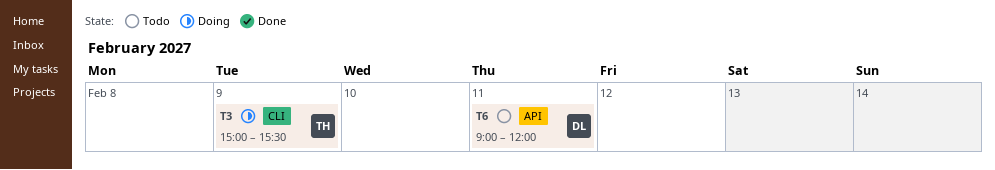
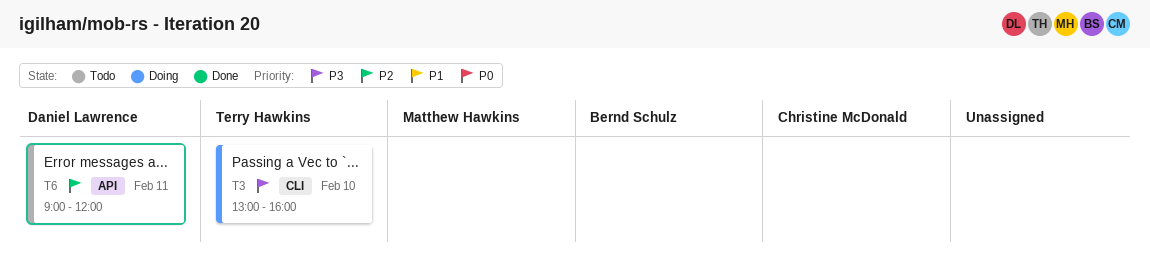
T3, day: Feb 9 -> Feb 10
T3, begins: 15:00 -> 13:00
T3, ends: 15:30 -> 16:00

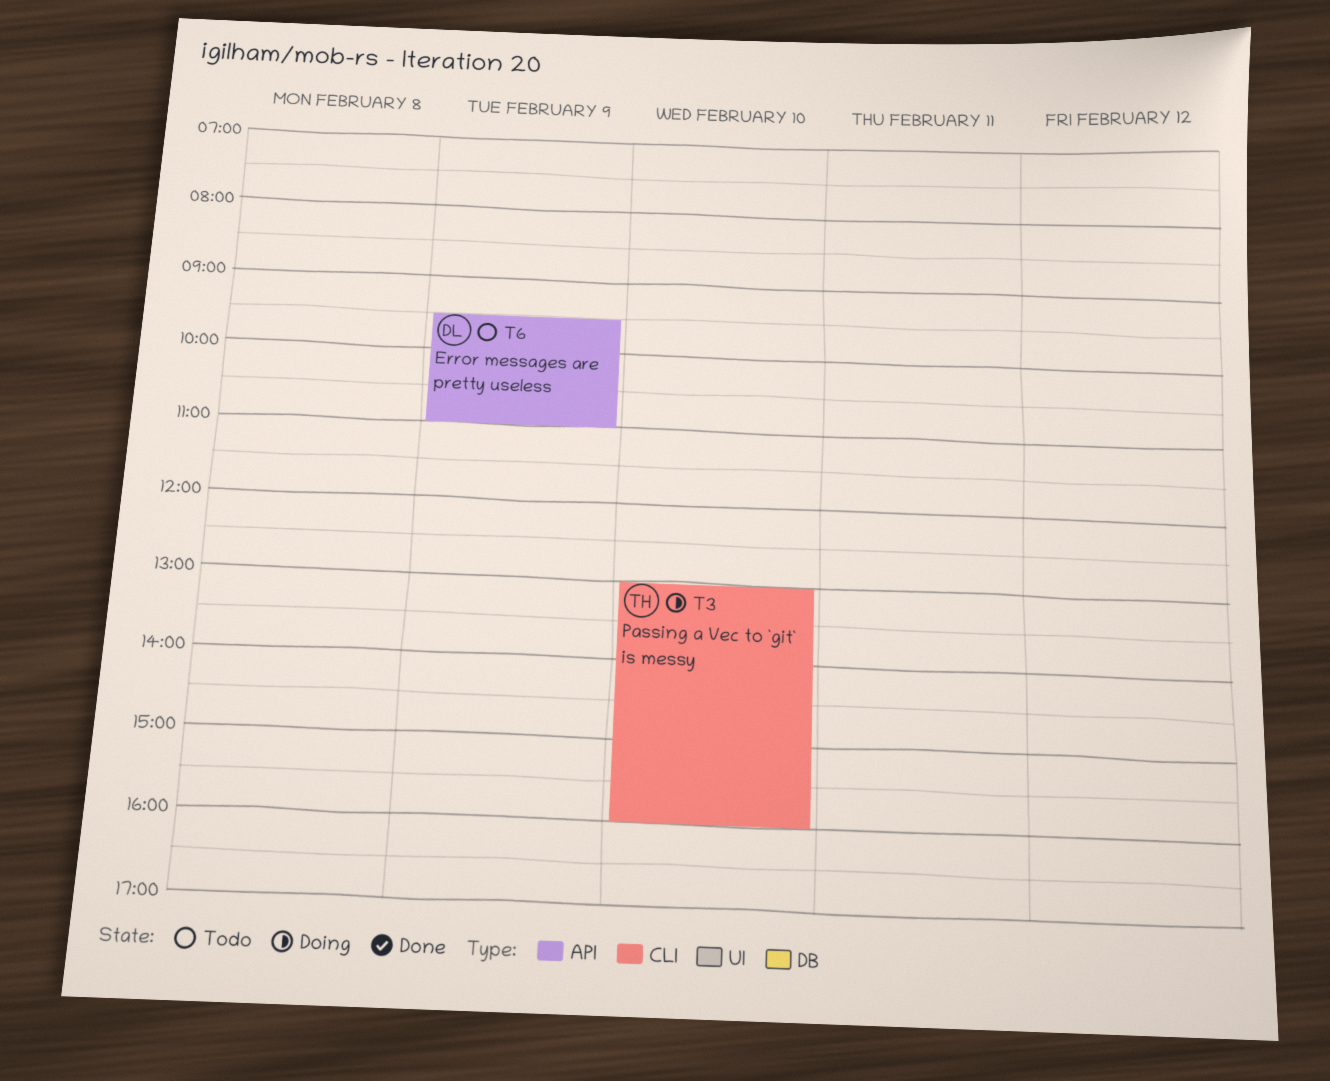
T6, day: Feb 11 -> Feb 9
T6, begins: 09:00 -> 09:30
T6, ends: 12:00 -> 11:00

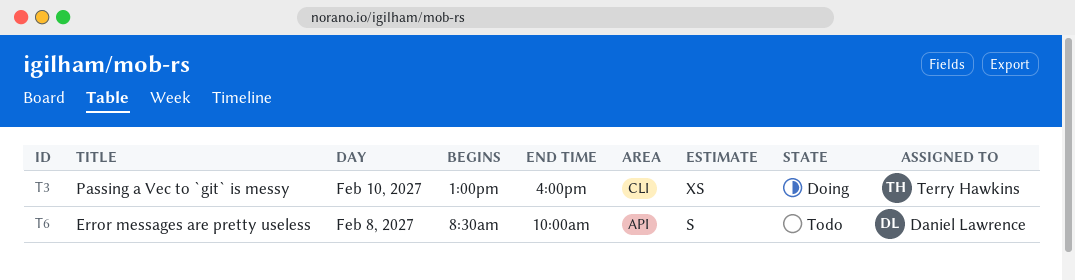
T6, day: Feb 9 -> Feb 8
T6, begins: 09:30 -> 08:30
T6, ends: 11:00 -> 10:00

